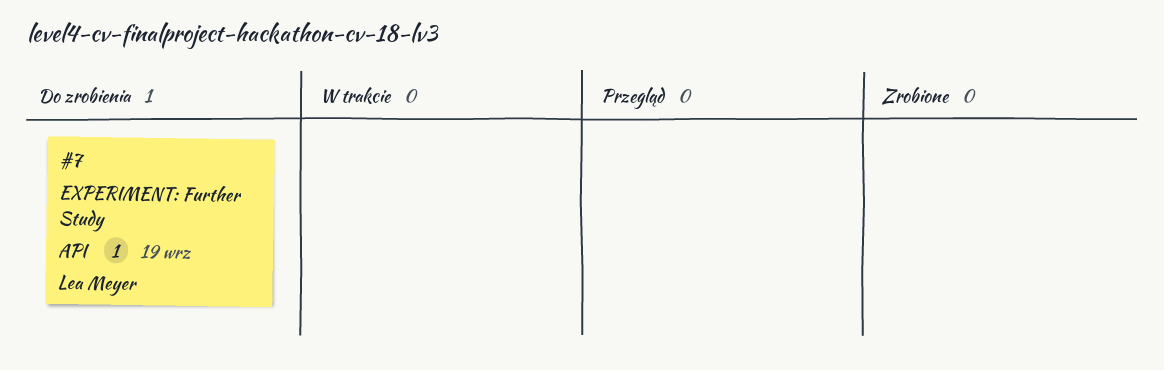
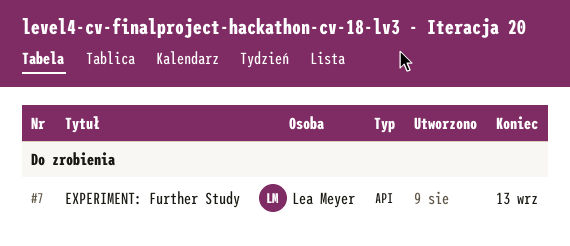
#7, due: Sep 19 -> Sep 13

